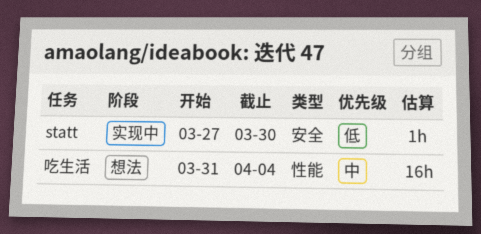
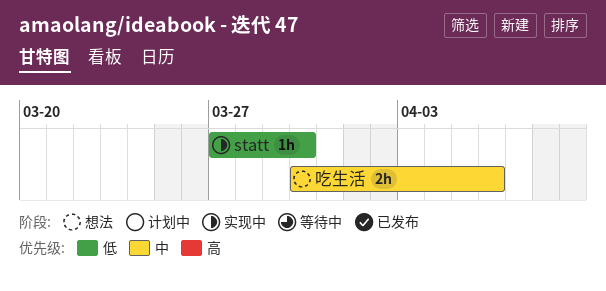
吃生活, estimate: 16h -> 2h
吃生活, start: Mar 31 -> Mar 30
吃生活, due: Apr 4 -> Apr 6

